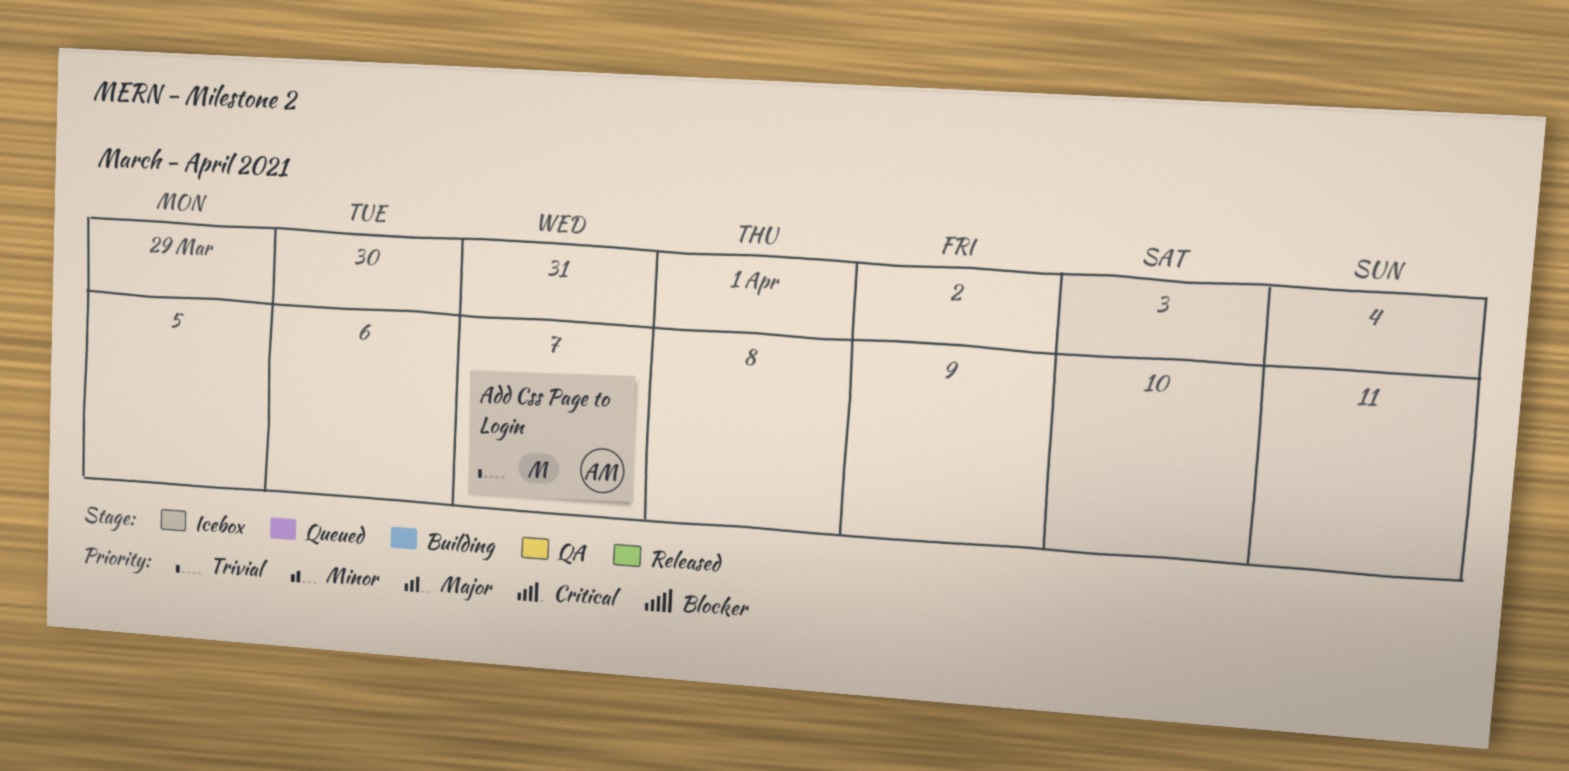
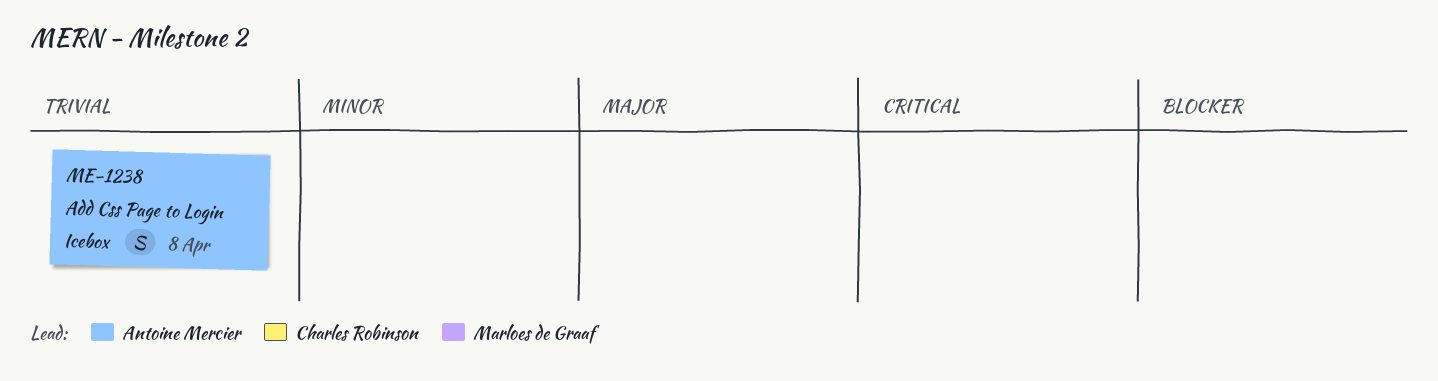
Add Css Page to Login, estimate: M -> S
Add Css Page to Login, due: Apr 7 -> Apr 8

